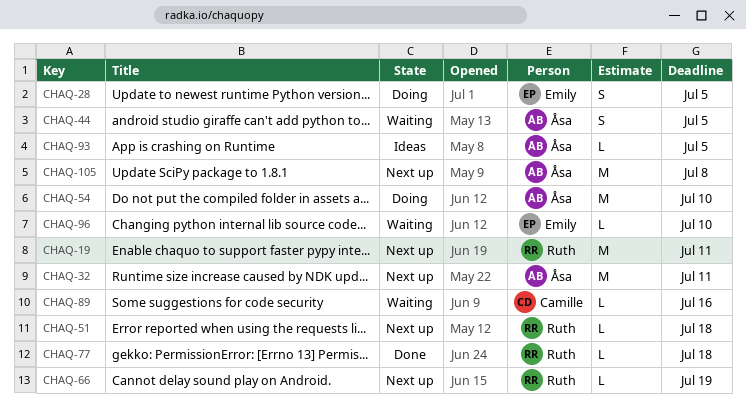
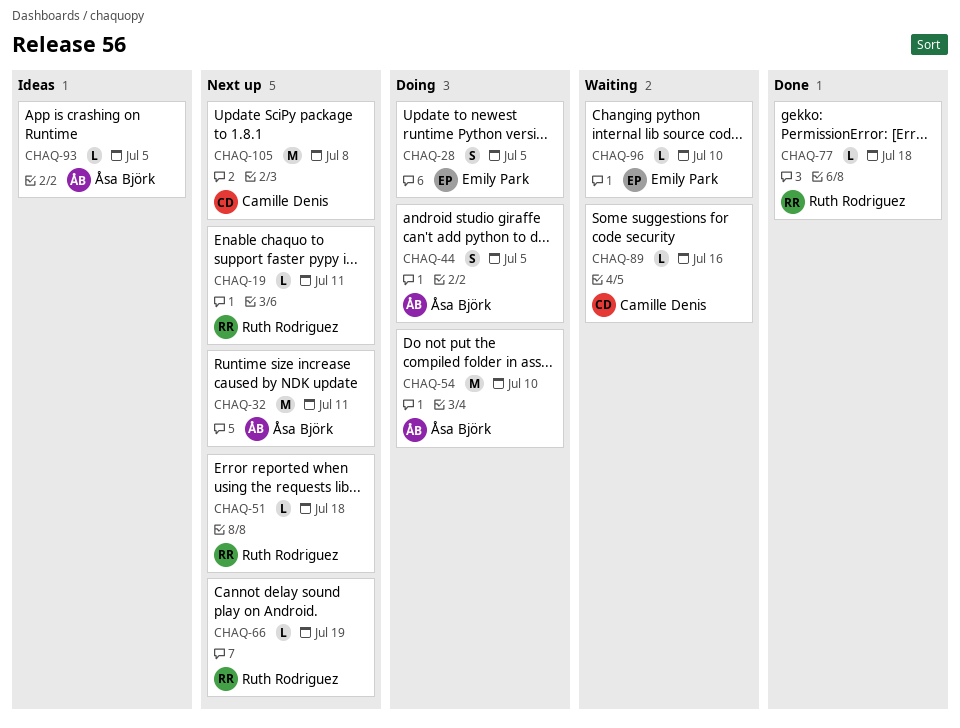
CHAQ-19, estimate: M -> L
CHAQ-44, status: Waiting -> Doing
CHAQ-105, owner: Åsa Björk -> Camille Denis

